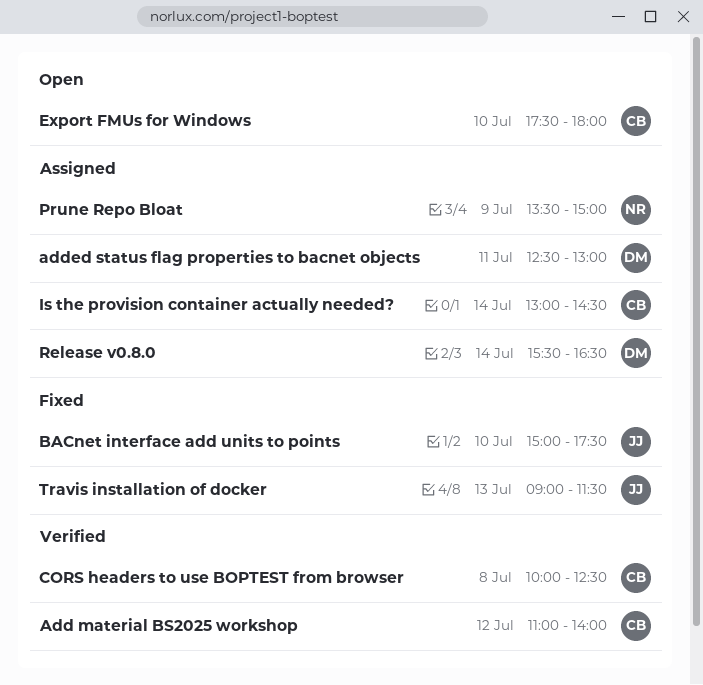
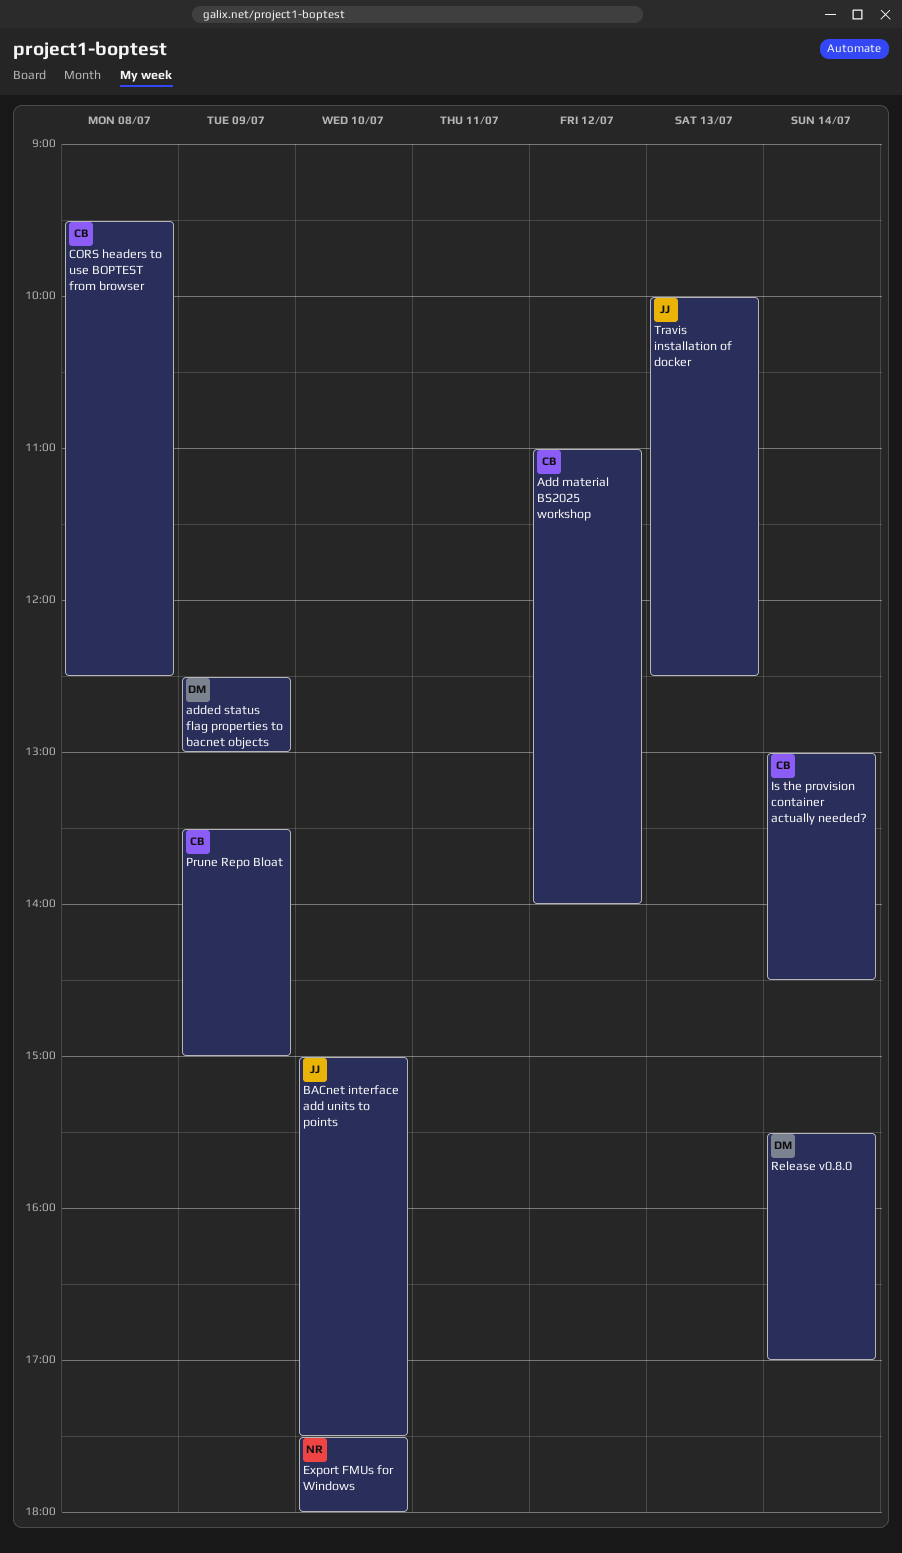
added status flag properties to bacnet objects, day: Jul 11 -> Jul 9
CORS headers to use BOPTEST from browser, begins: 10:00 -> 09:30
Export FMUs for Windows, owner: CB -> NR
Prune Repo Bloat, owner: NR -> CB
Release v0.8.0, ends: 16:30 -> 17:00
Travis installation of docker, begins: 09:00 -> 10:00
Travis installation of docker, ends: 11:30 -> 12:30

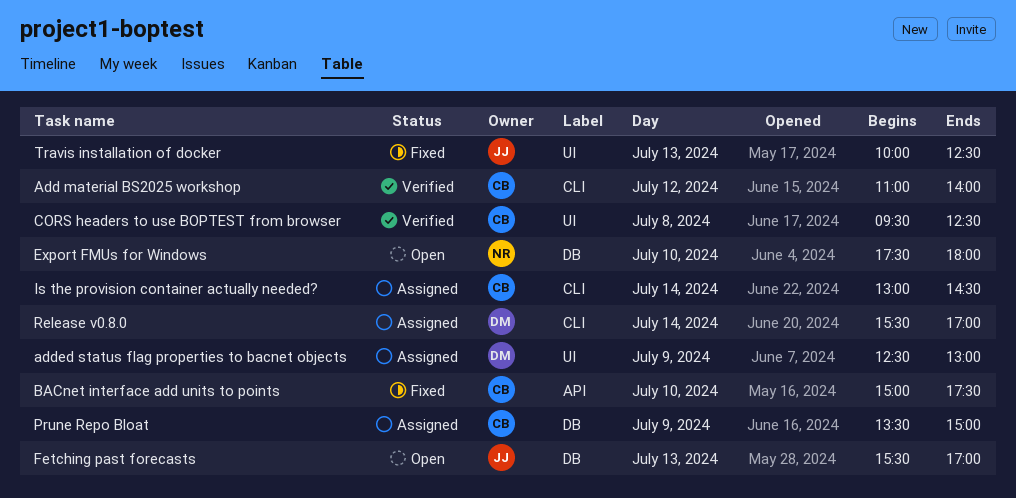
BACnet interface add units to points, owner: JJ -> CB
Fetching past forecasts: none -> present

